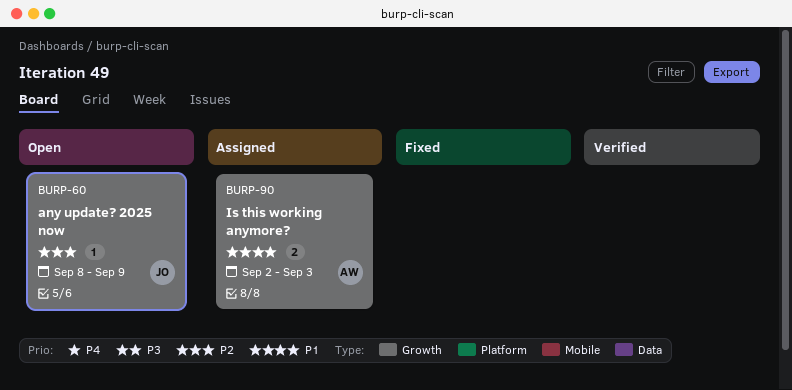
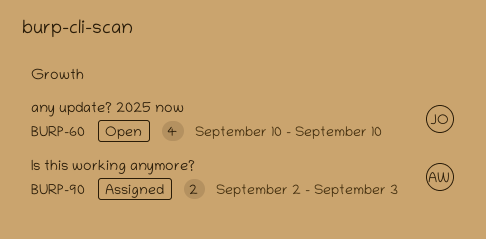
BURP-60, estimate: 1 -> 4
BURP-60, start: Sep 8 -> Sep 10
BURP-60, due: Sep 9 -> Sep 10

